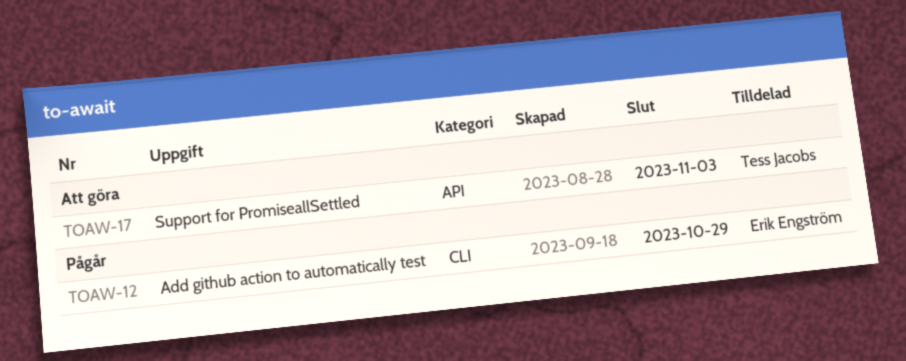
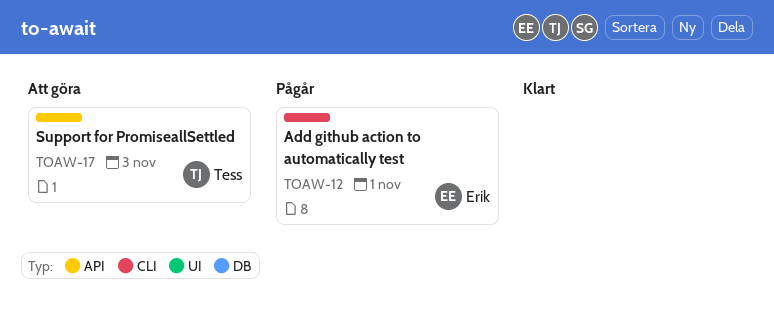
TOAW-12, due: Oct 29 -> Nov 1

